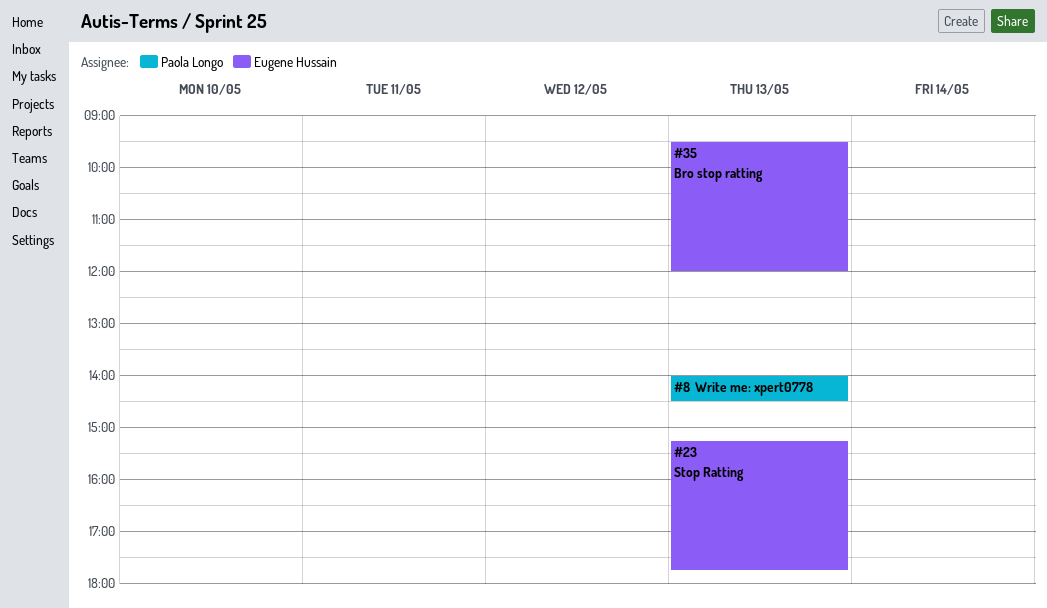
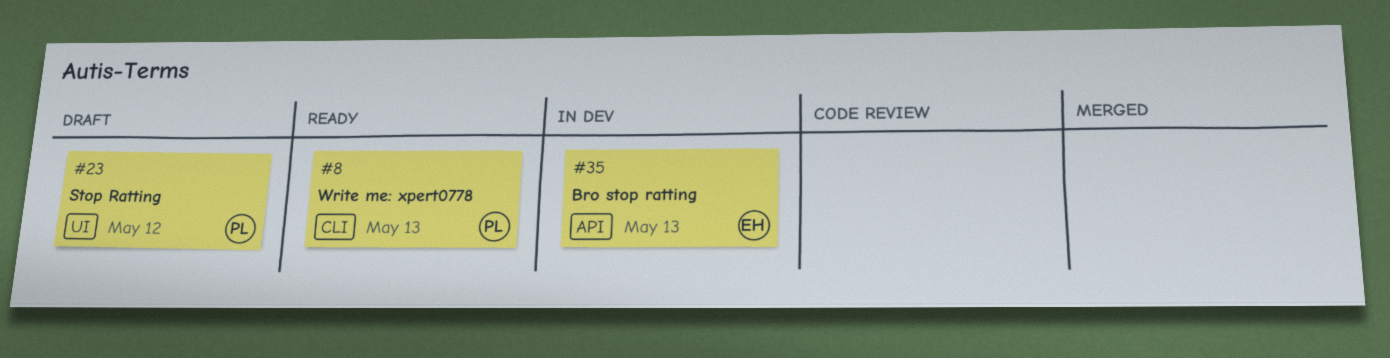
#23, owner: Eugene Hussain -> Paola Longo
#23, day: May 13 -> May 12

